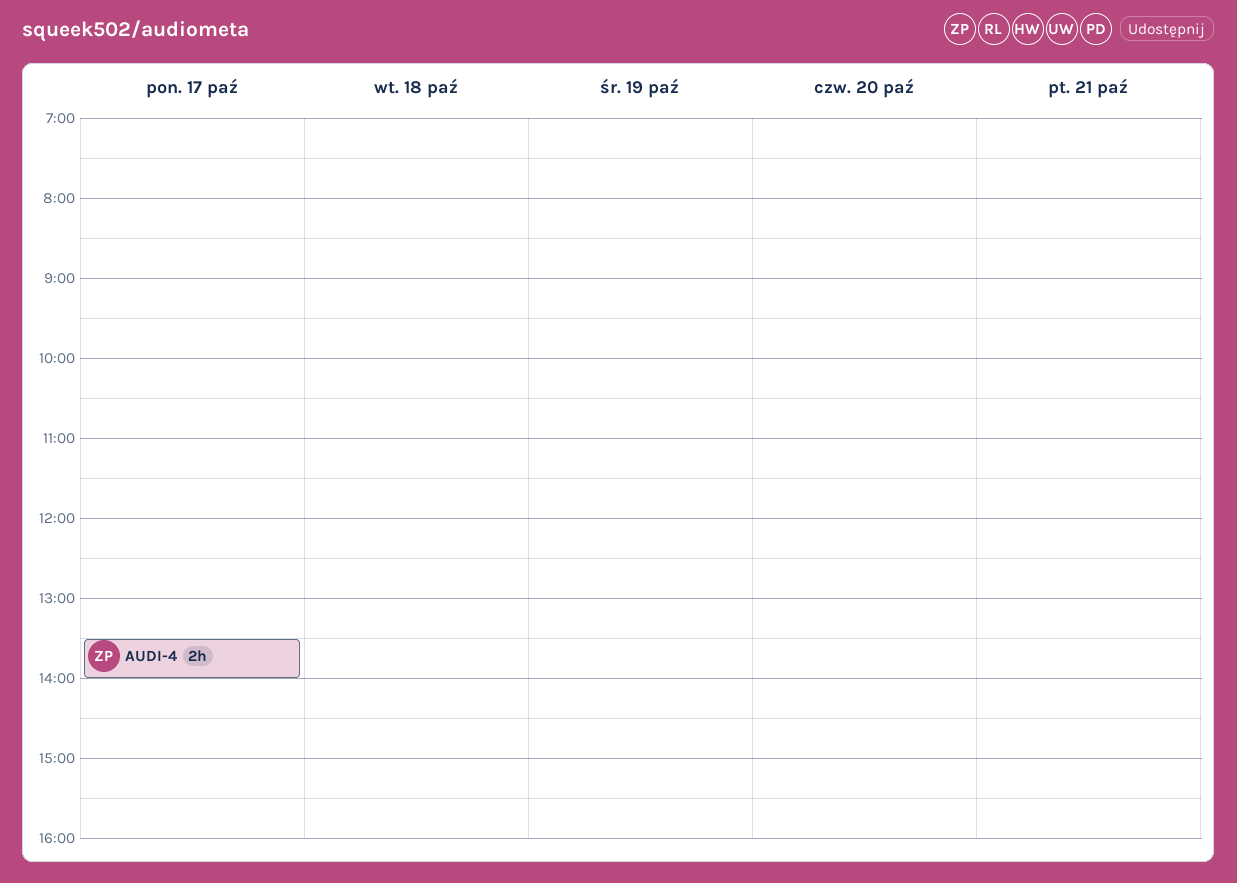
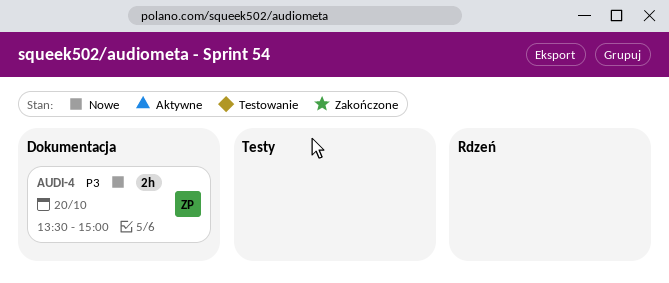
AUDI-4, day: Oct 17 -> Oct 20
AUDI-4, ends: 14:00 -> 15:00

